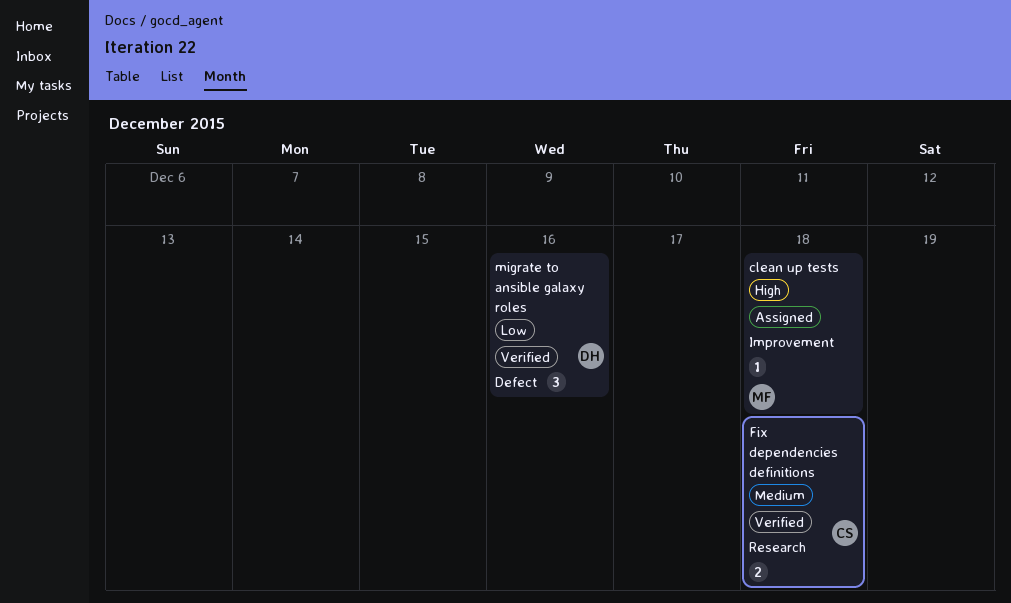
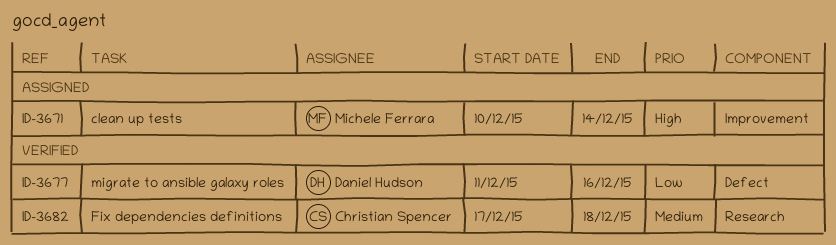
clean up tests, due: Dec 18 -> Dec 14

